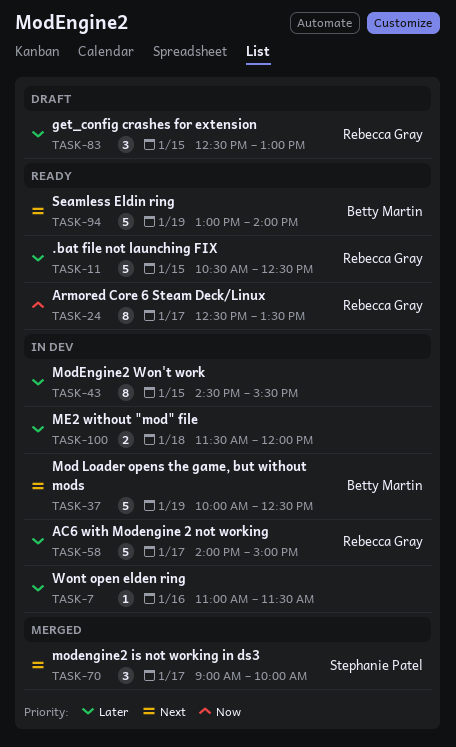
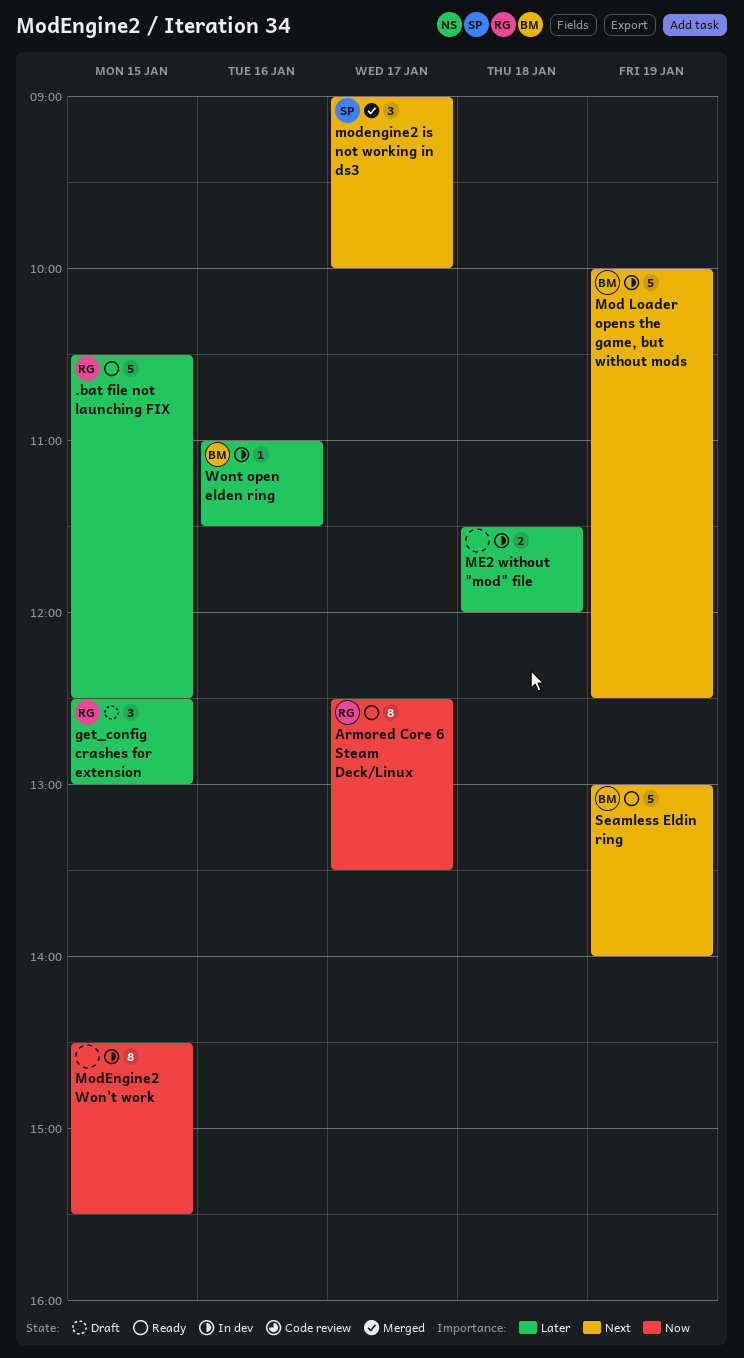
AC6 with Modengine 2 not working: present -> none
ModEngine2 Won't work, priority: Later -> Now
Wont open elden ring, owner: none -> Betty Martin

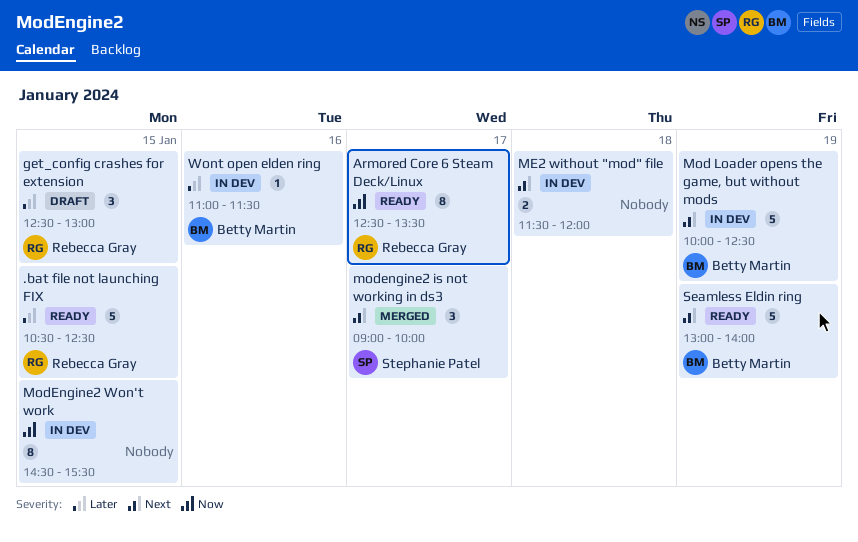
ME2 without "mod" file, priority: Later -> Next

